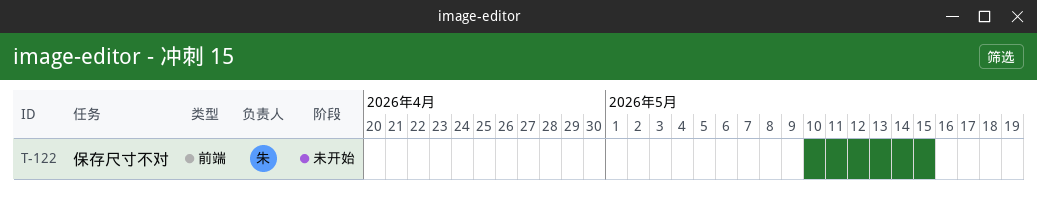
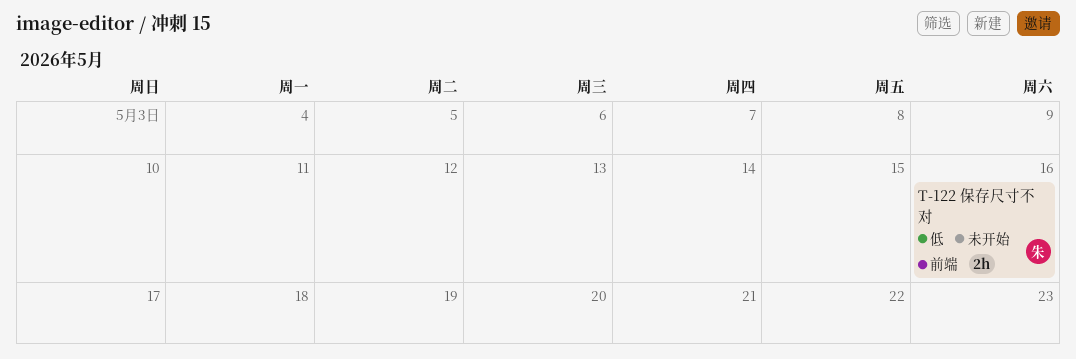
T-122, due: May 15 -> May 16

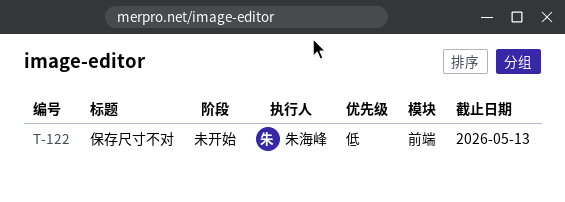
T-122, due: May 16 -> May 13

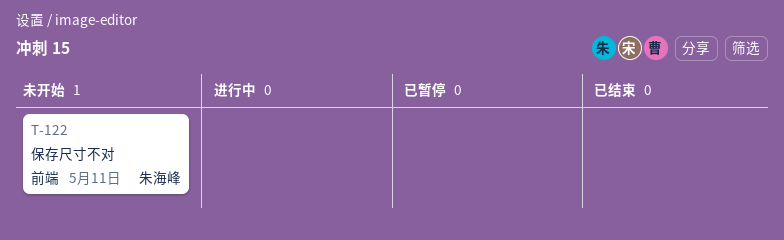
T-122, due: May 13 -> May 11

